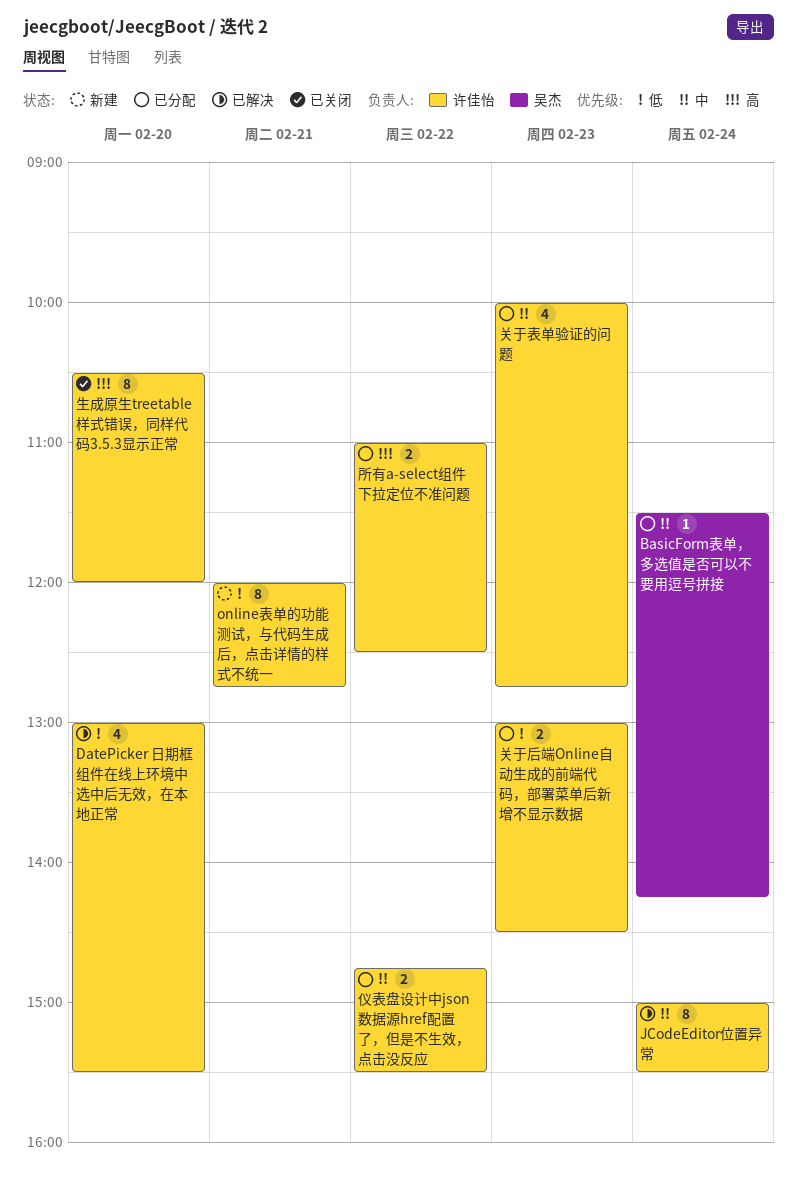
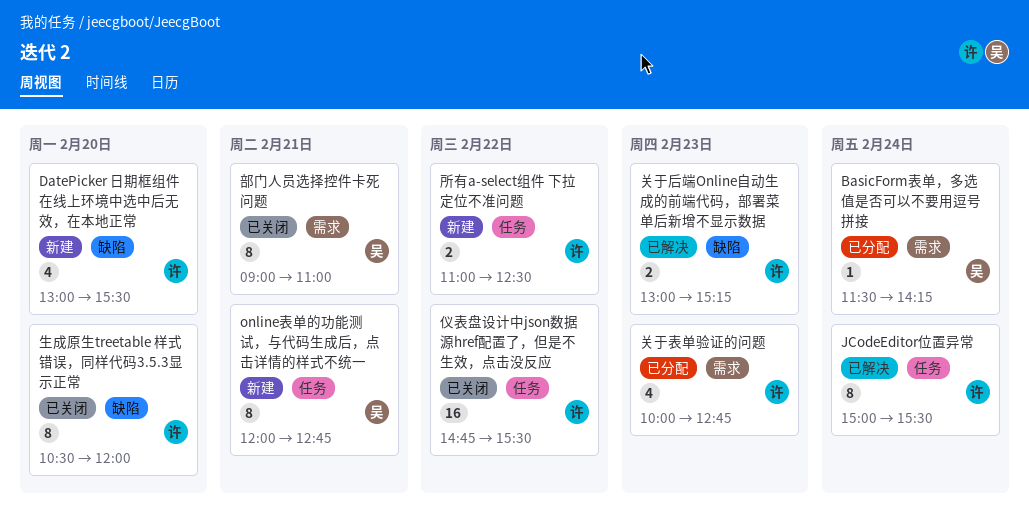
DatePicker 日期框组件在线上环境中选中后无效，在本地正常, status: 已解决 -> 新建
online表单的功能测试，与代码生成后，点击详情的样式不统一, owner: 许佳怡 -> 吴杰
仪表盘设计中json数据源href配置了，但是不生效，点击没反应, status: 已分配 -> 已关闭
仪表盘设计中json数据源href配置了，但是不生效，点击没反应, estimate: 2 -> 16
关于后端Online自动生成的前端代码，部署菜单后新增不显示数据, status: 已分配 -> 已解决
关于后端Online自动生成的前端代码，部署菜单后新增不显示数据, ends: 14:30 -> 15:15
所有a-select组件 下拉定位不准问题, status: 已分配 -> 新建
部门人员选择控件卡死问题: none -> present

